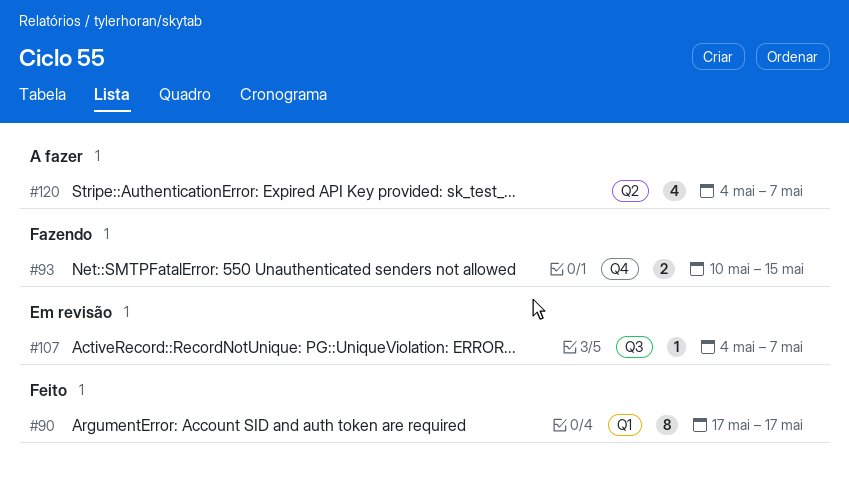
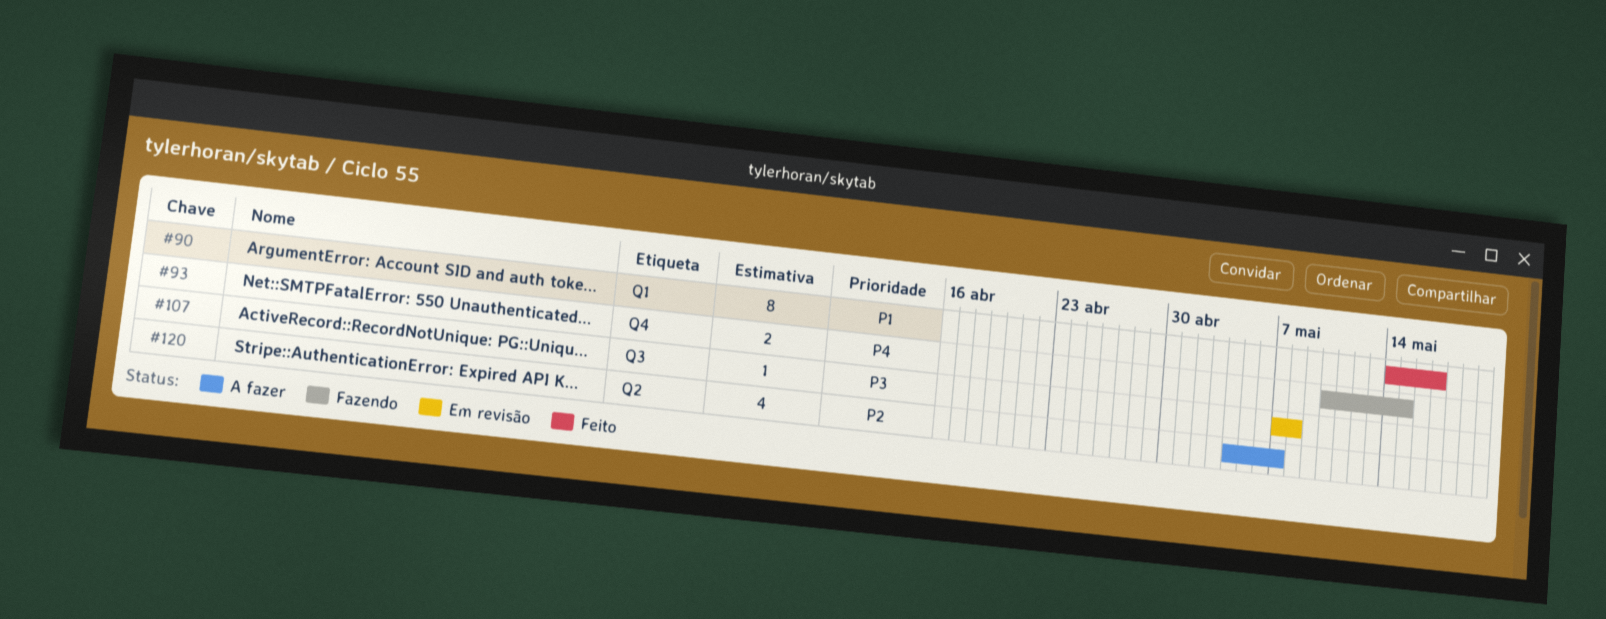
#90, start: May 17 -> May 14
#107, start: May 4 -> May 7
#107, due: May 7 -> May 8

